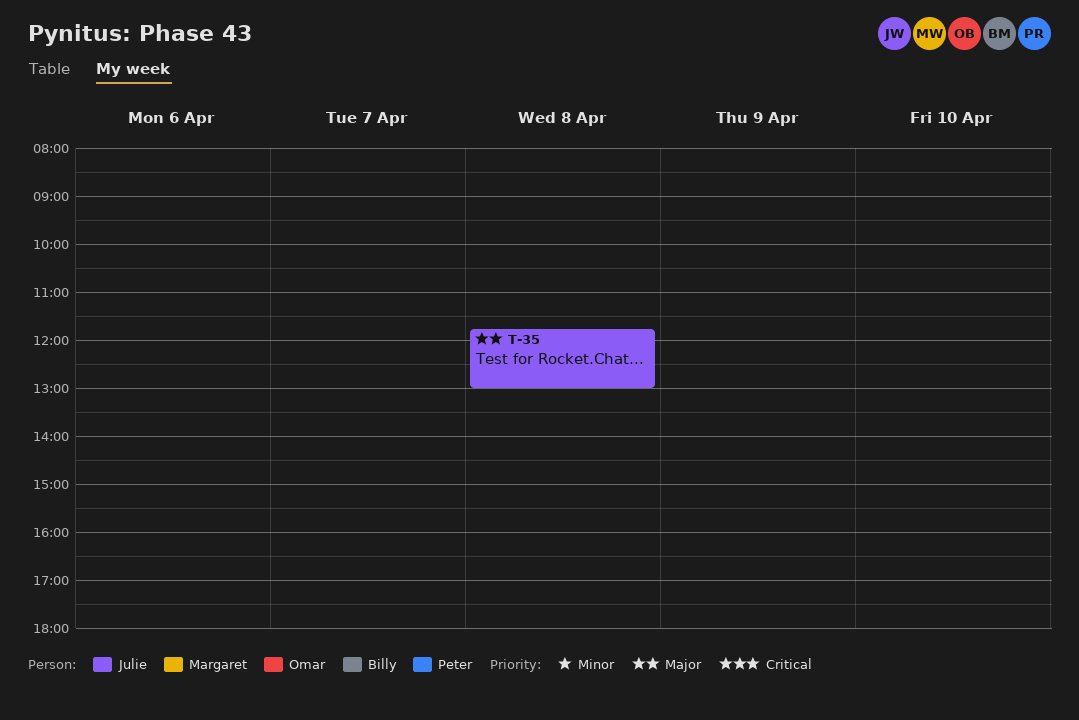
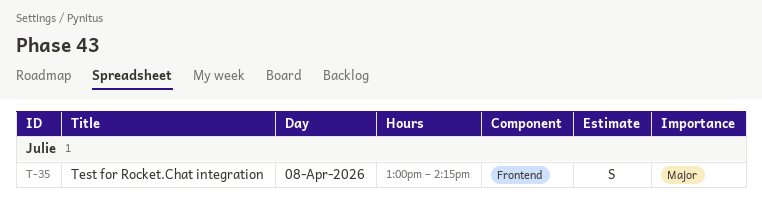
T-35, begins: 11:45 -> 13:00
T-35, ends: 13:00 -> 14:15

